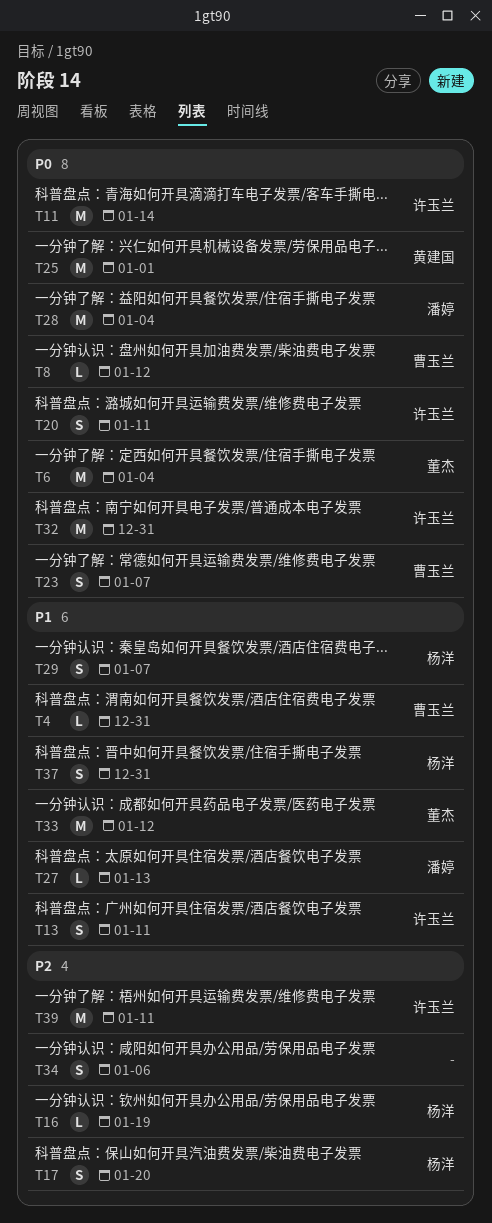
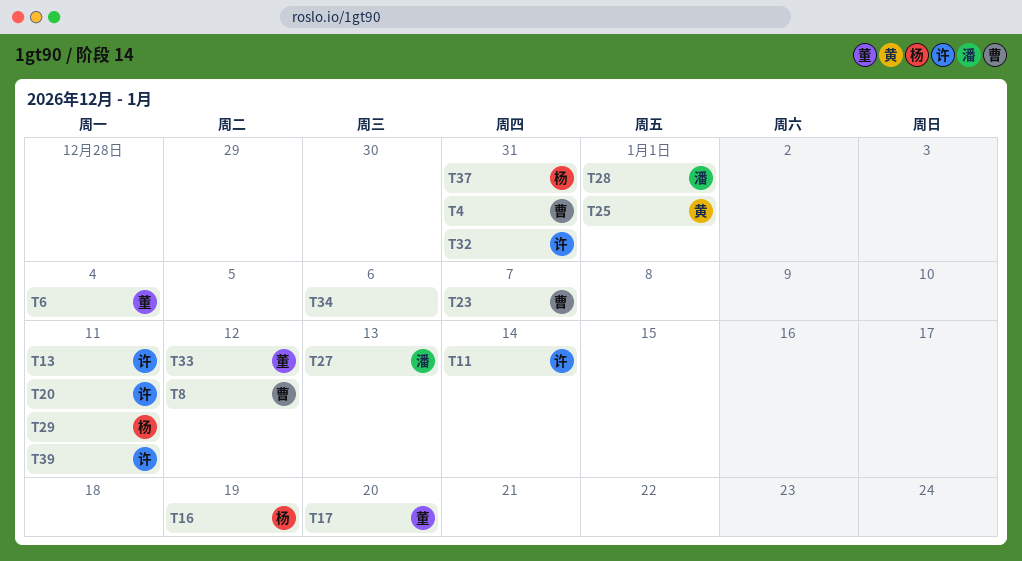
T17, owner: 杨洋 -> 董杰
T28, due: Jan 4 -> Jan 1
T29, due: Jan 7 -> Jan 11

